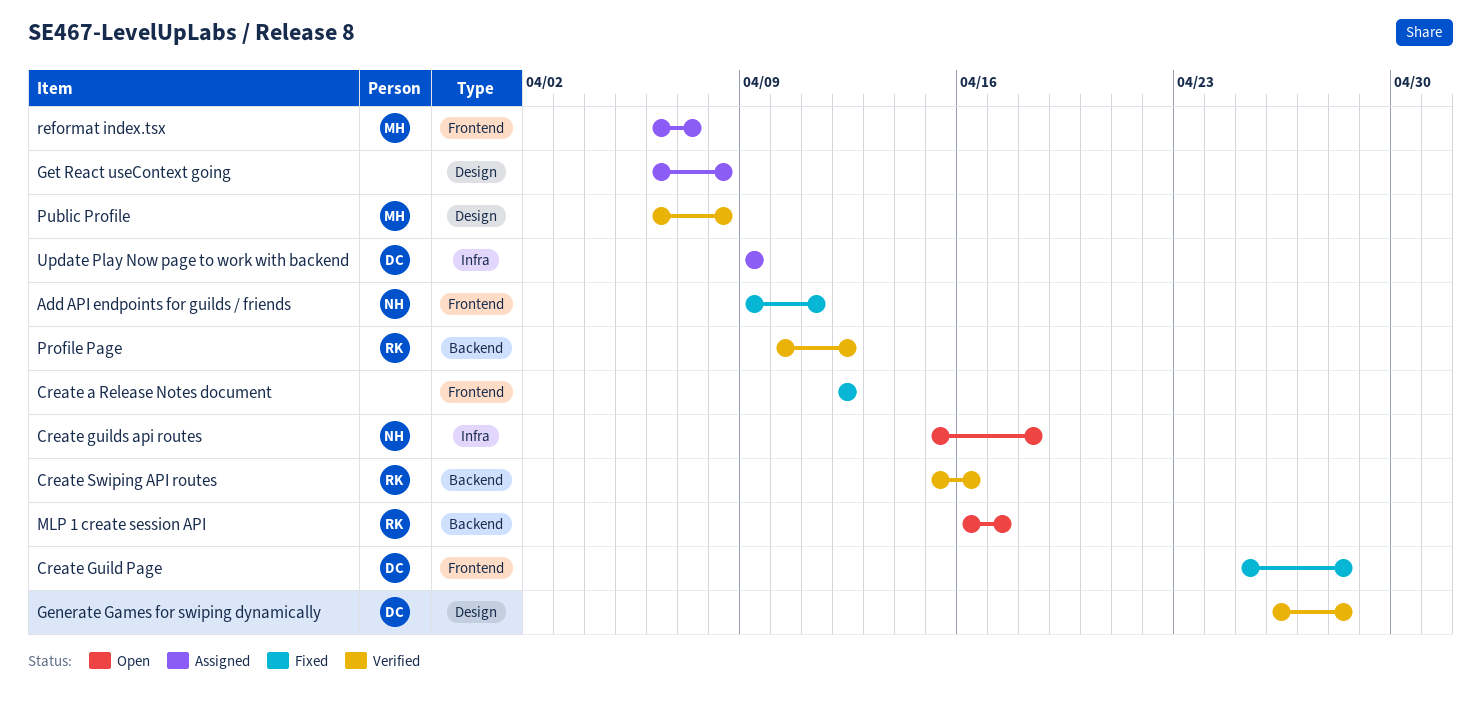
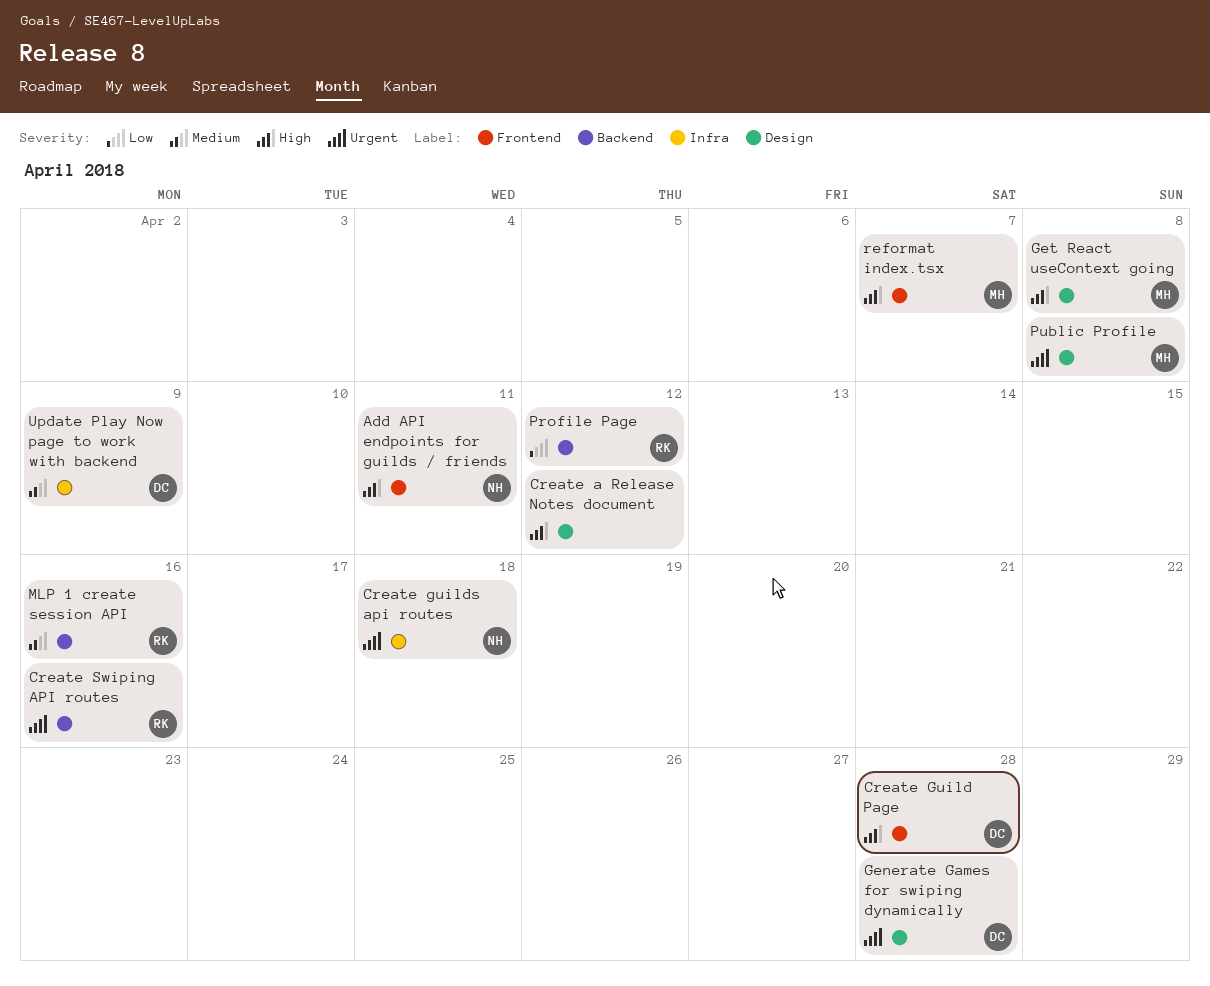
Create a Release Notes document, label: Frontend -> Design
Get React useContext going, owner: none -> MH
MLP 1 create session API, due: Apr 17 -> Apr 16

